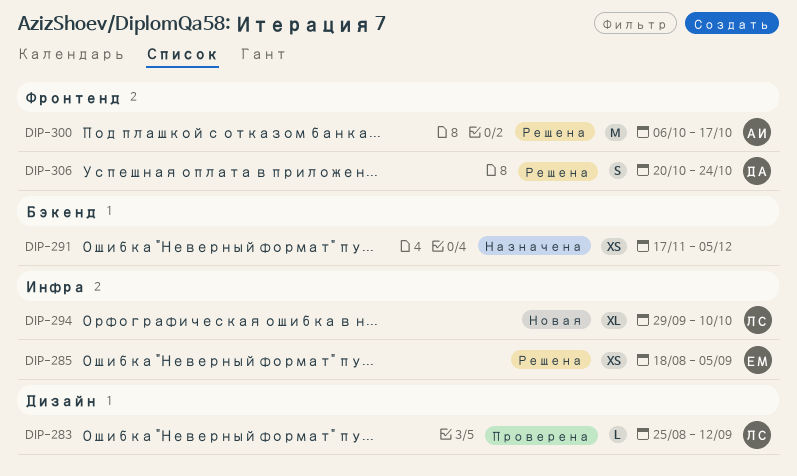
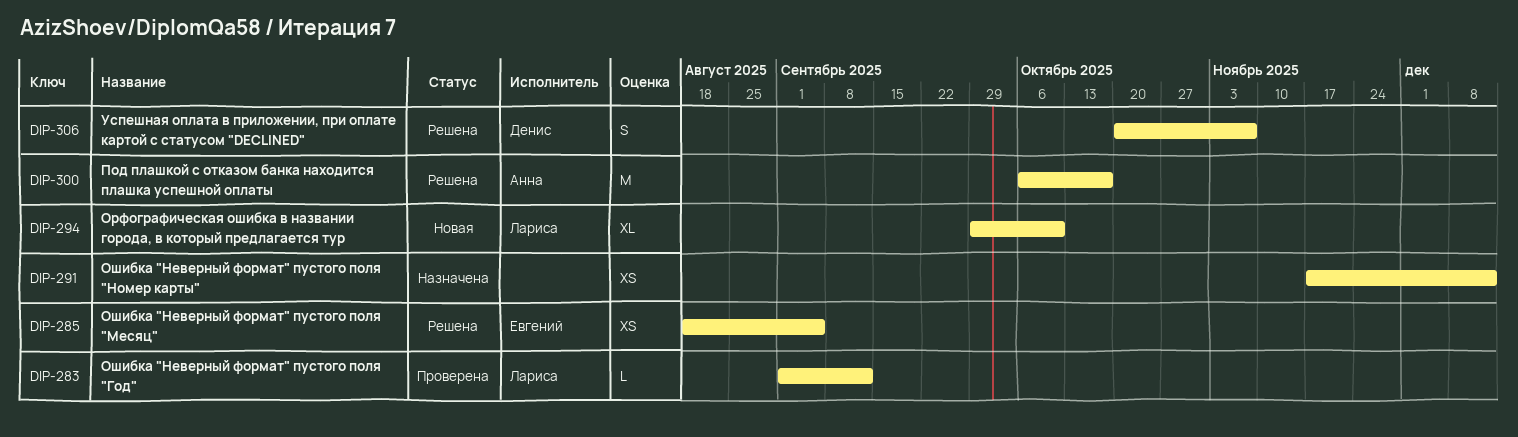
DIP-283, start: Aug 25 -> Sep 1
DIP-291, due: Dec 5 -> Dec 12
DIP-306, due: Oct 24 -> Nov 7

